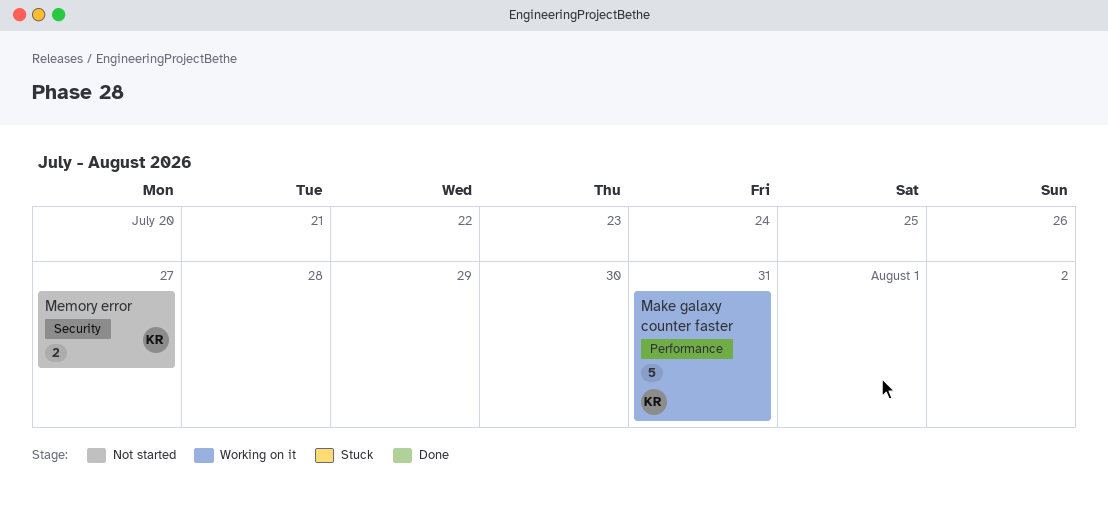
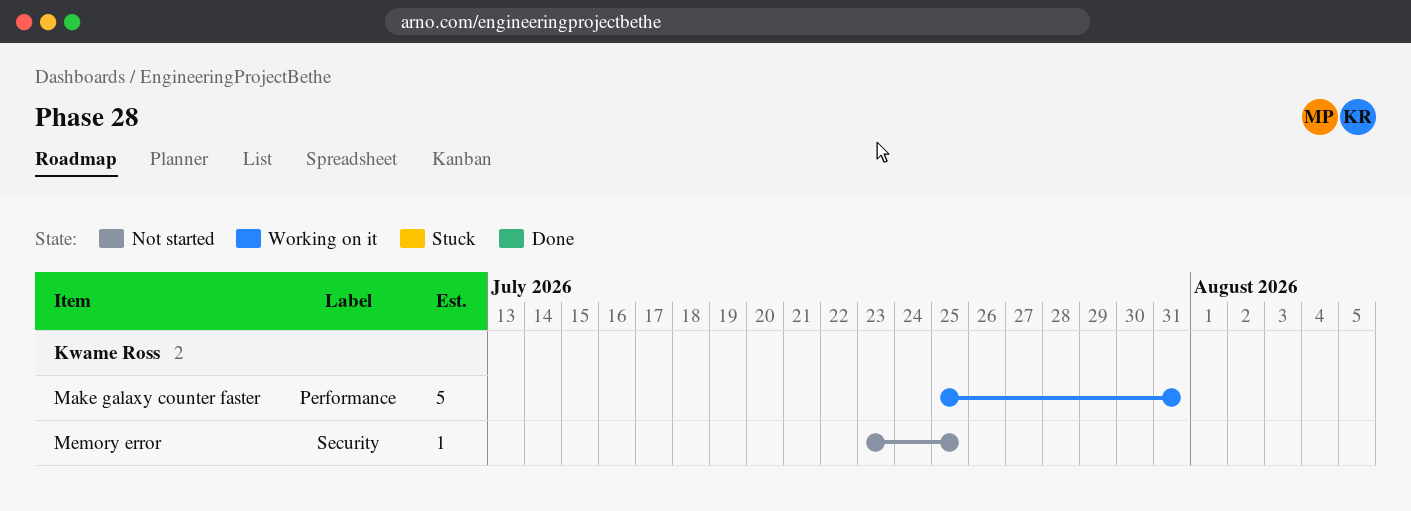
Memory error, estimate: 2 -> 1
Memory error, due: Jul 27 -> Jul 25

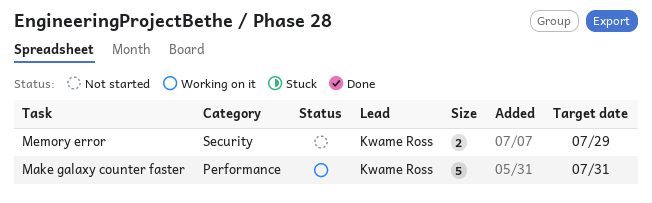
Memory error, estimate: 1 -> 2
Memory error, due: Jul 25 -> Jul 29

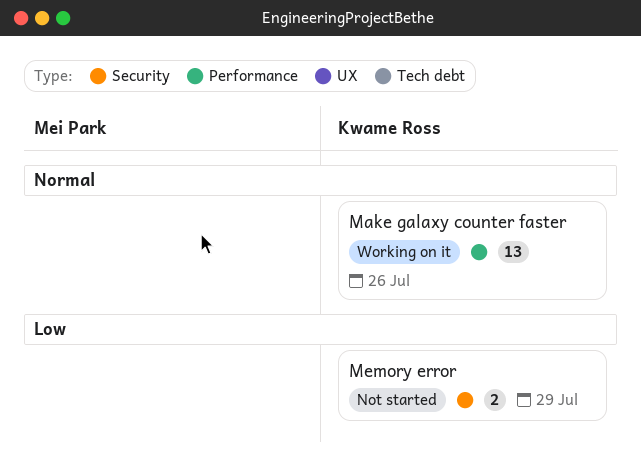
Make galaxy counter faster, estimate: 5 -> 13
Make galaxy counter faster, due: Jul 31 -> Jul 26

